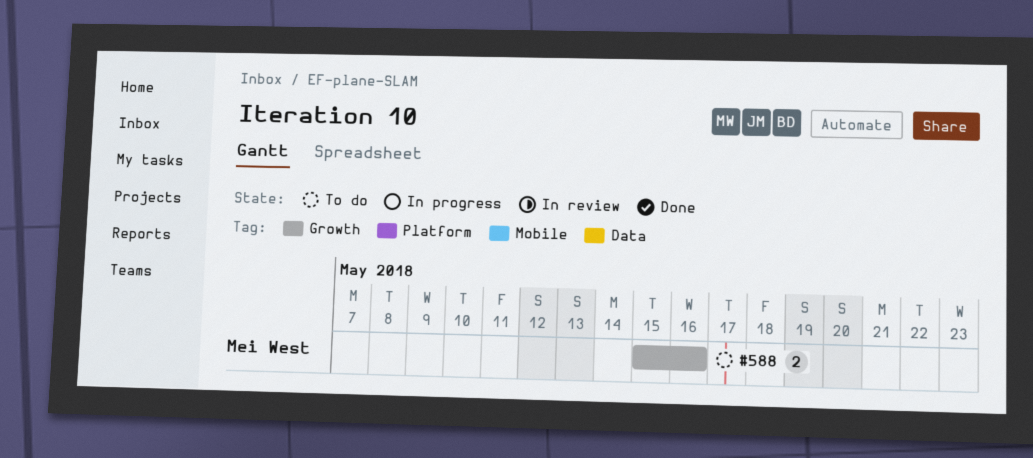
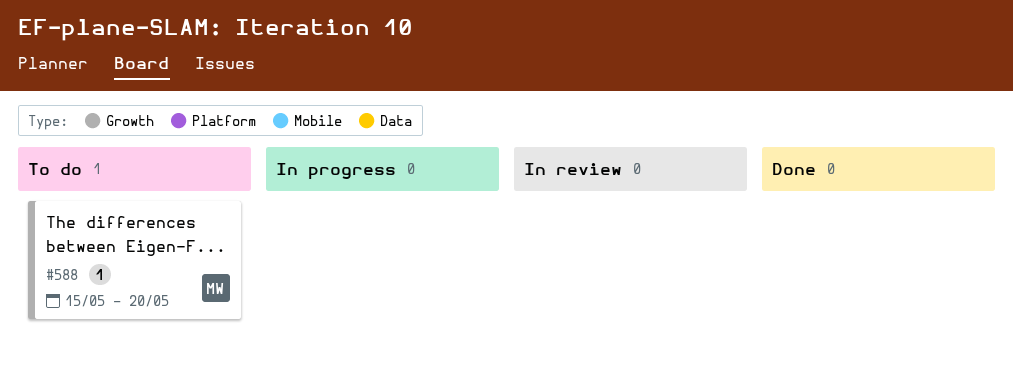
#588, estimate: 2 -> 1
#588, due: May 16 -> May 20

